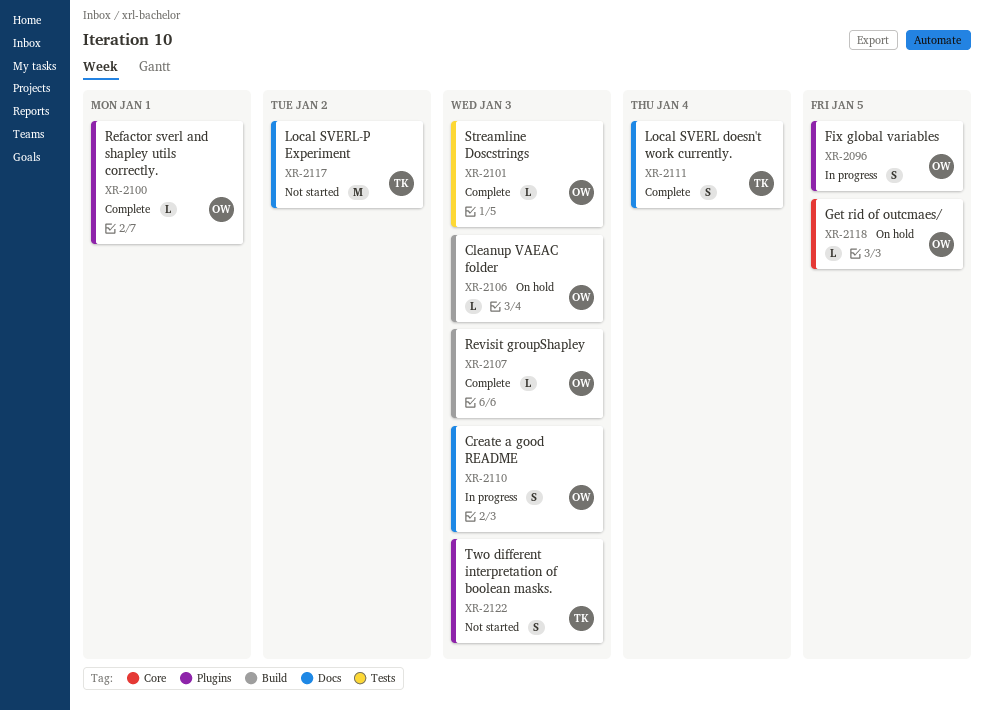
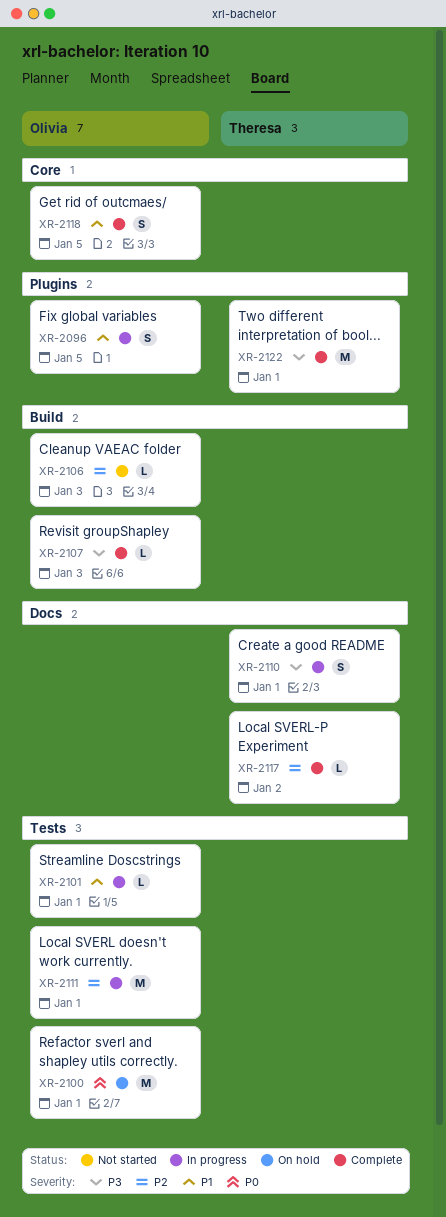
XR-2100, status: Complete -> On hold
XR-2100, label: Plugins -> Tests
XR-2100, estimate: L -> M
XR-2101, status: Complete -> In progress
XR-2101, due: Jan 3 -> Jan 1
XR-2106, status: On hold -> Not started
XR-2110, owner: Olivia -> Theresa
XR-2110, due: Jan 3 -> Jan 1
XR-2111, status: Complete -> In progress
XR-2111, owner: Theresa -> Olivia
XR-2111, label: Docs -> Tests
XR-2111, estimate: S -> M
XR-2111, due: Jan 4 -> Jan 1
XR-2117, status: Not started -> Complete
XR-2117, estimate: M -> L
XR-2118, status: On hold -> Complete
XR-2118, estimate: L -> S
XR-2122, status: Not started -> Complete
XR-2122, estimate: S -> M
XR-2122, due: Jan 3 -> Jan 1

